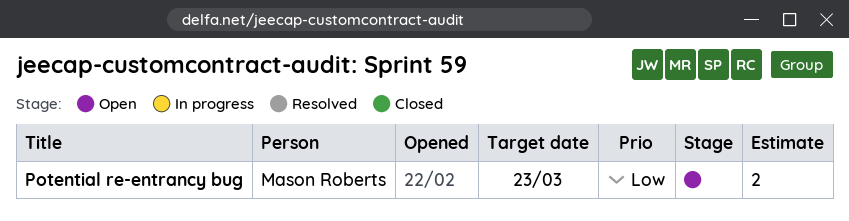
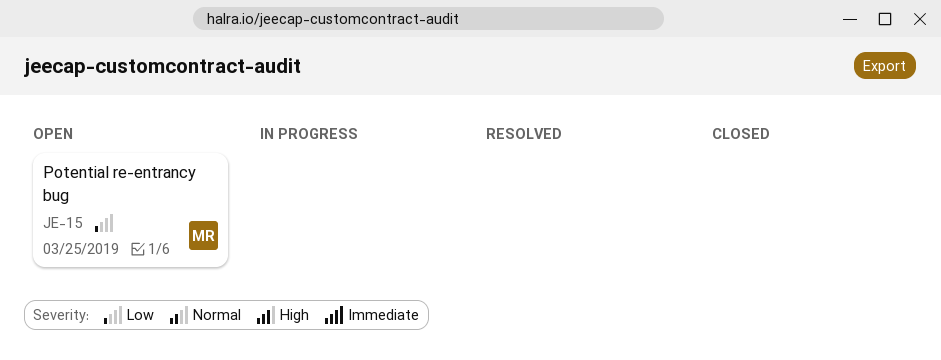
Potential re-entrancy bug, due: Mar 23 -> Mar 25

